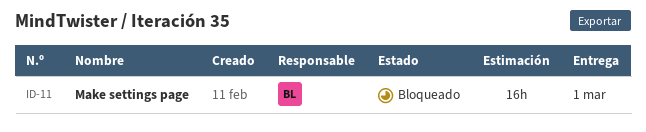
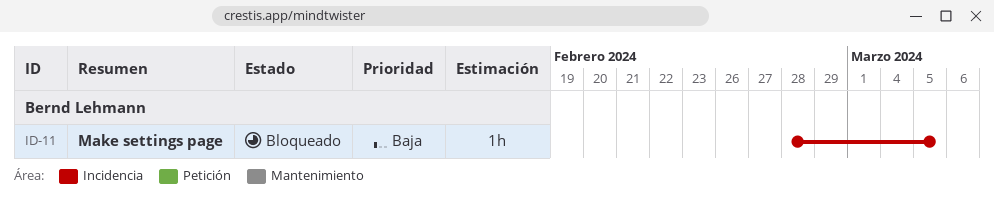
ID-11, estimate: 16h -> 1h
ID-11, due: Mar 1 -> Mar 5

